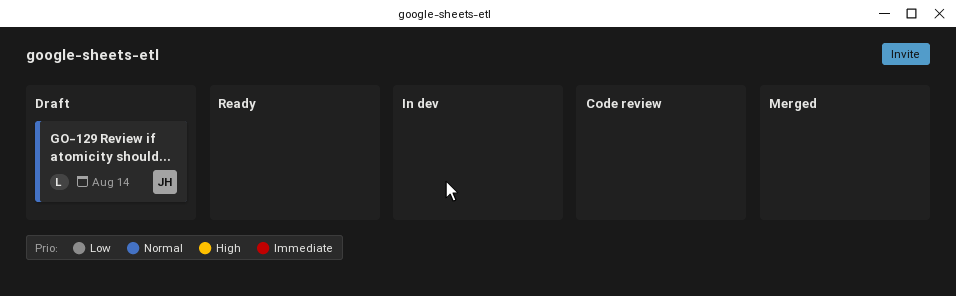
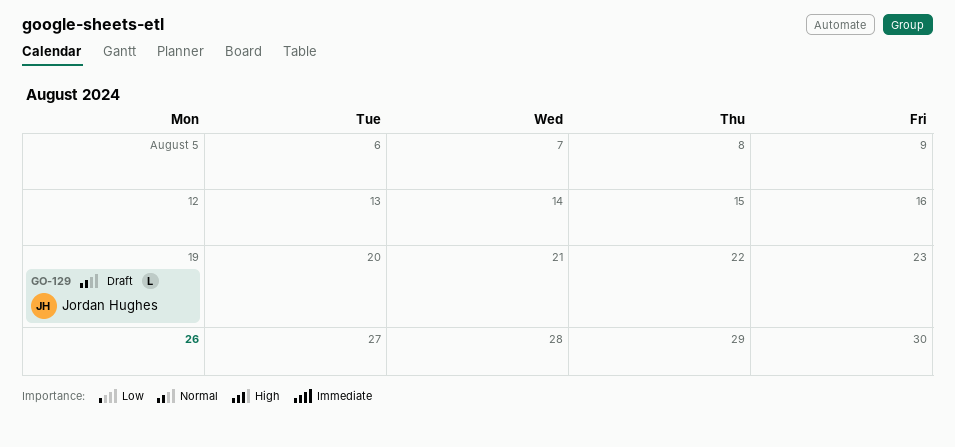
GO-129, due: Aug 14 -> Aug 19

